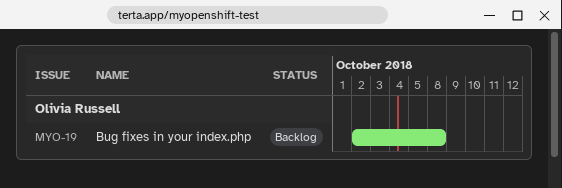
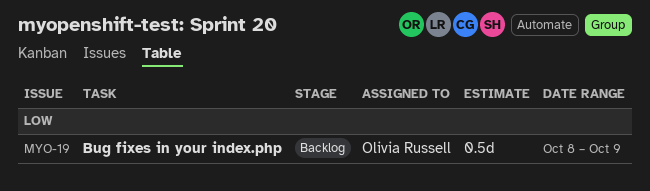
MYO-19, start: Oct 2 -> Oct 8
MYO-19, due: Oct 8 -> Oct 9

